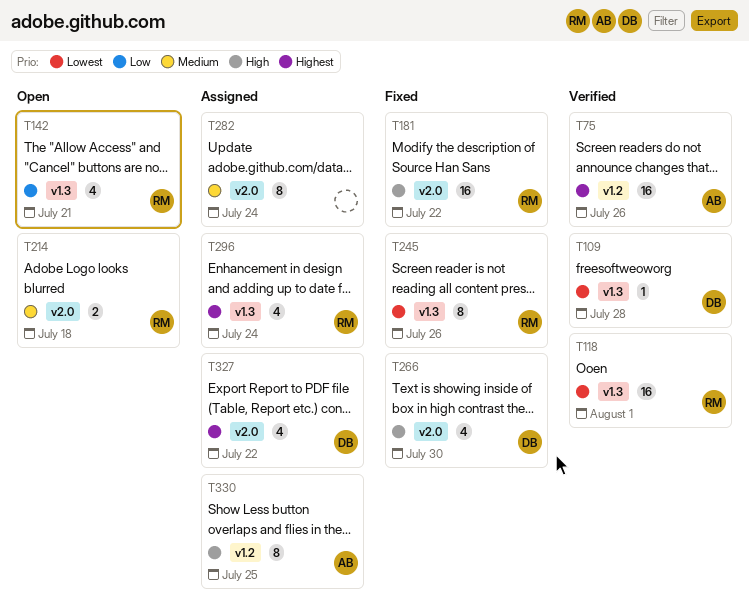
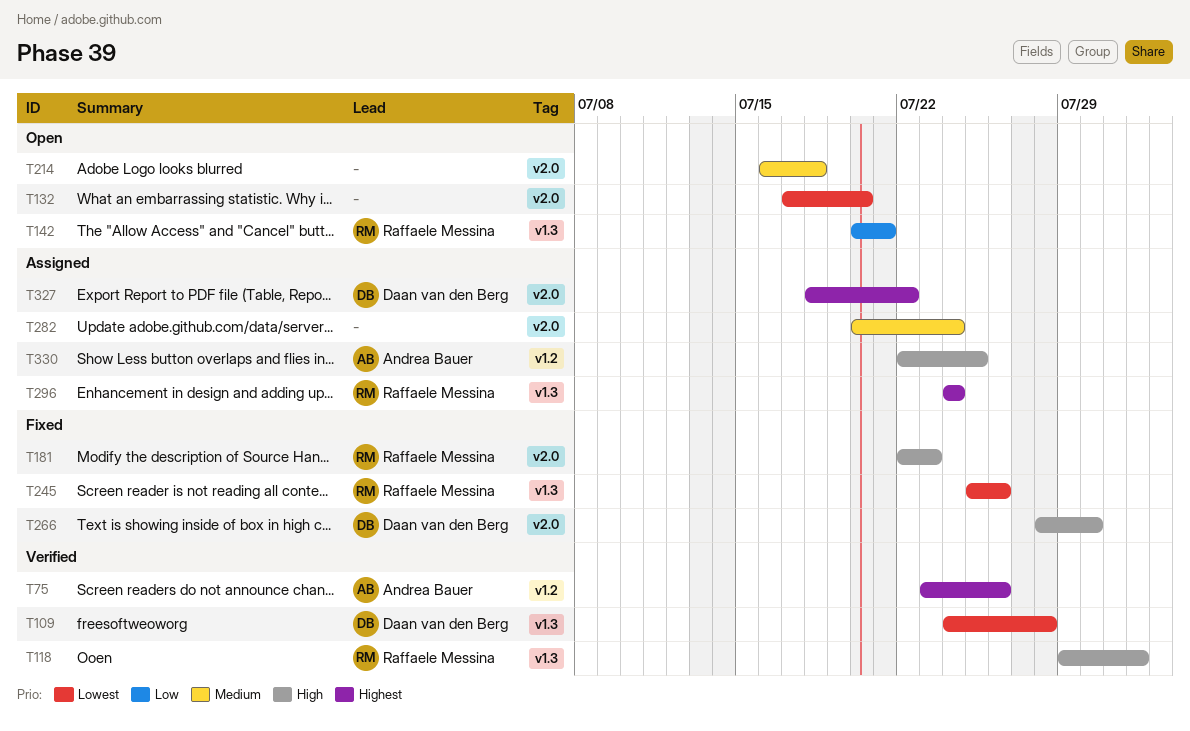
T118, priority: Lowest -> High
T132: none -> present
T181, due: Jul 22 -> Jul 23
T214, owner: Raffaele Messina -> none

